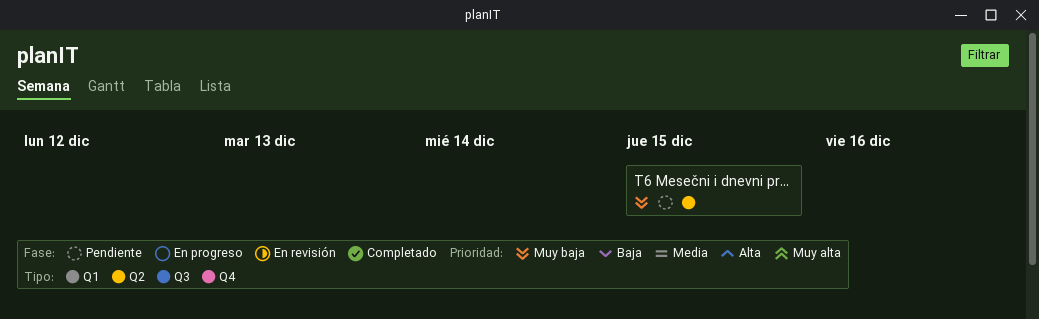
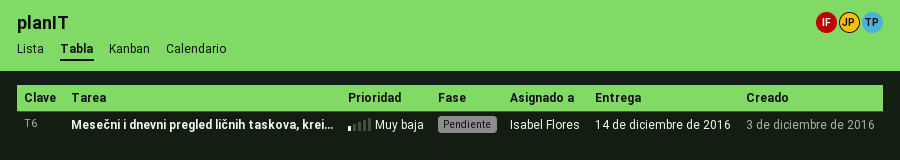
T6, due: Dec 15 -> Dec 14

